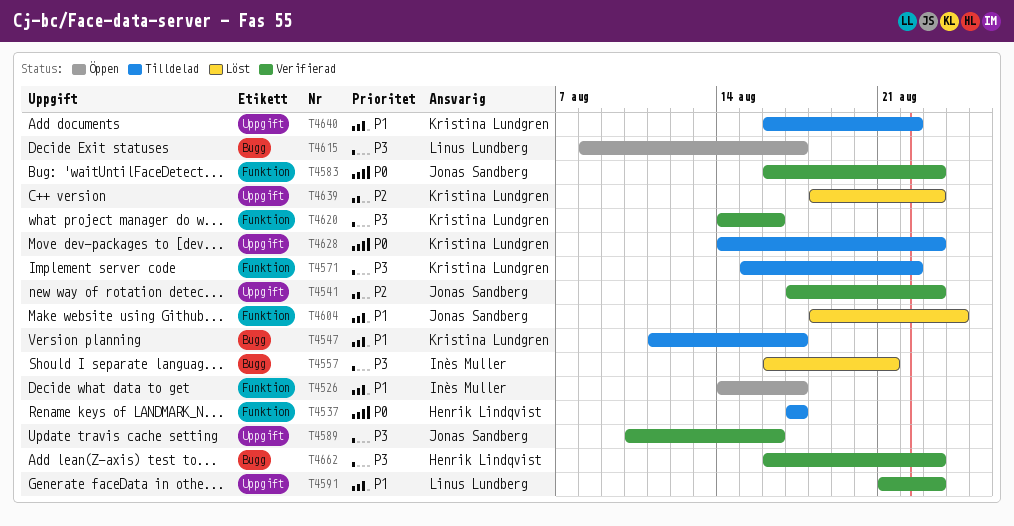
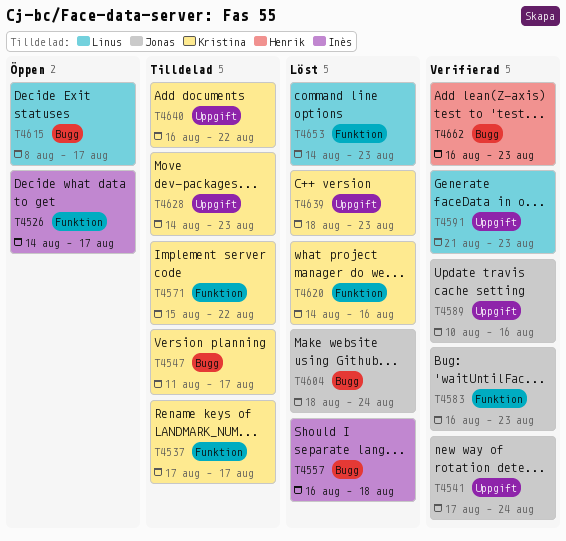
T4537, owner: Henrik Lindqvist -> Kristina Lundgren
T4541, due: Aug 23 -> Aug 24
T4557, due: Aug 21 -> Aug 18
T4604, label: Funktion -> Bugg
T4620, status: Verifierad -> Löst
T4653: none -> present

